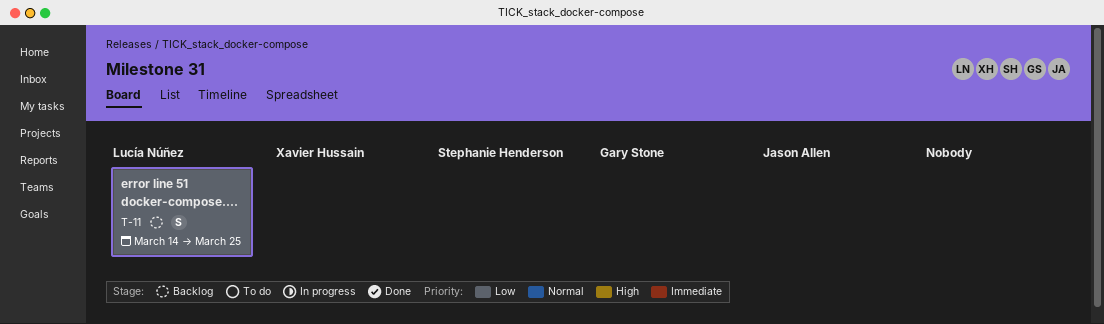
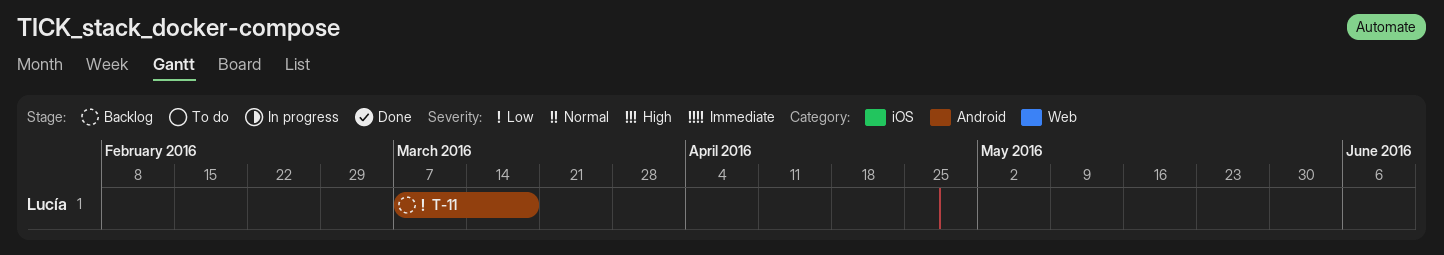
T-11, start: Mar 14 -> Mar 7
T-11, due: Mar 25 -> Mar 18

